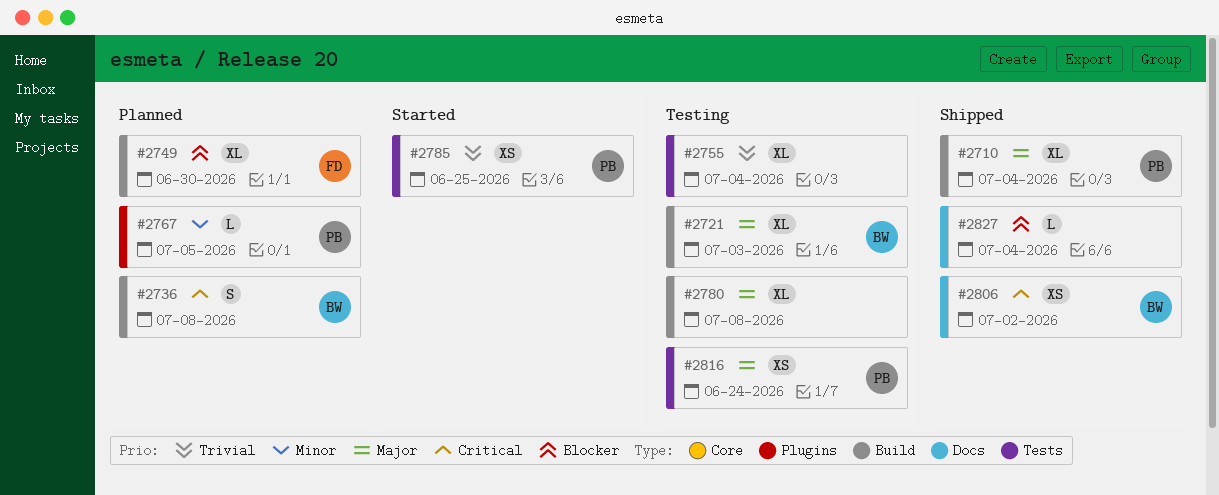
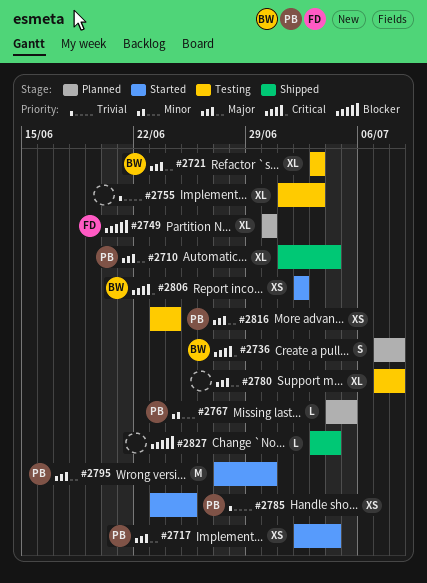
#2717: none -> present
#2755, due: Jul 4 -> Jul 3
#2795: none -> present
#2806, status: Shipped -> Started

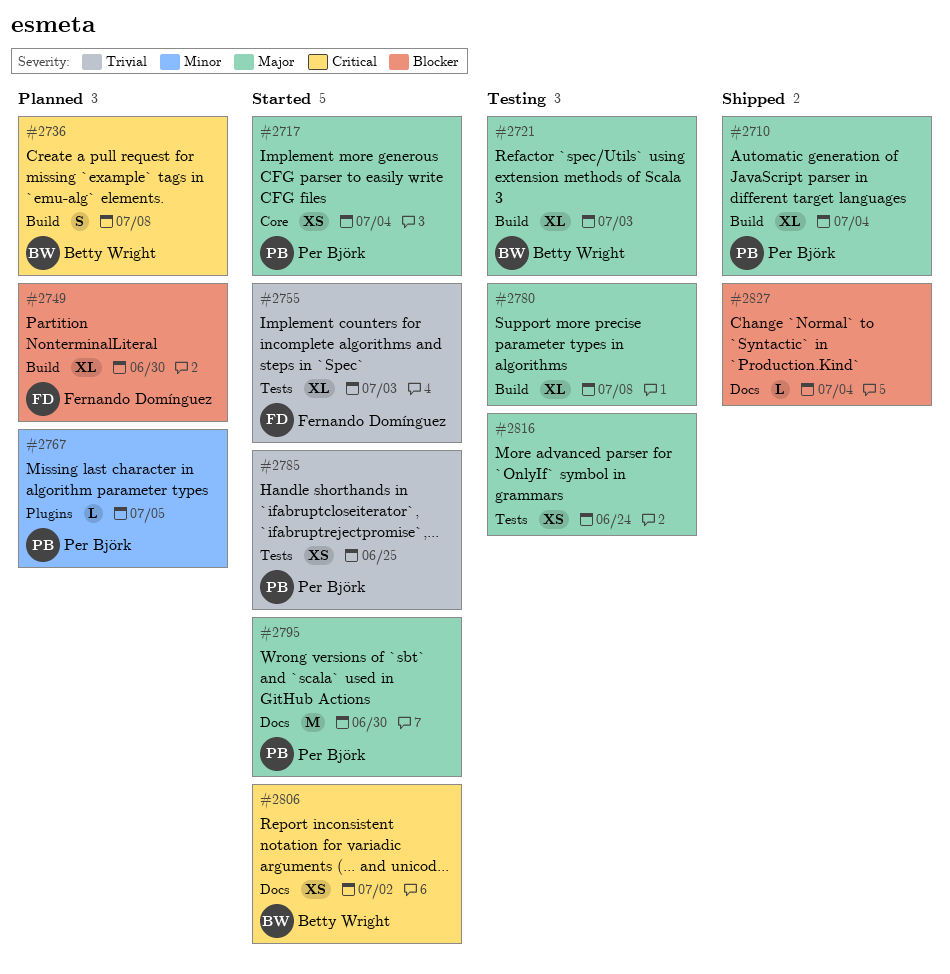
#2755, status: Testing -> Started
#2755, owner: none -> Fernando Domínguez
#2816, owner: Per Björk -> none

